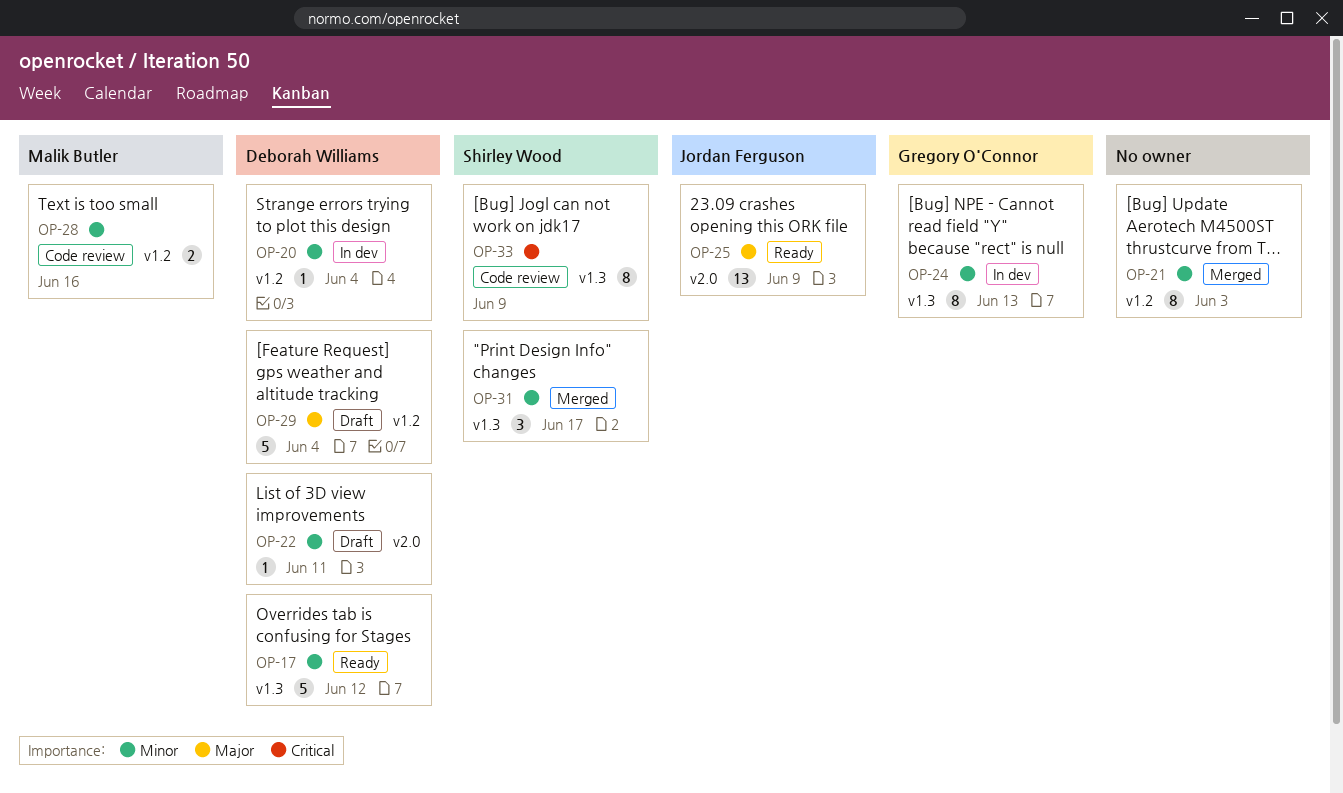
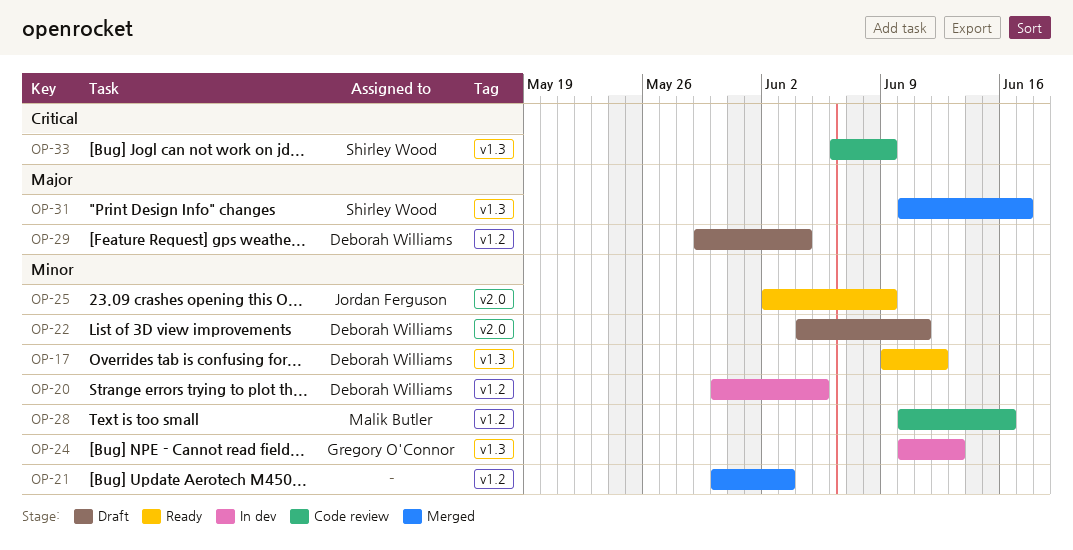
OP-20, due: Jun 4 -> Jun 5
OP-25, priority: Major -> Minor
OP-31, priority: Minor -> Major

